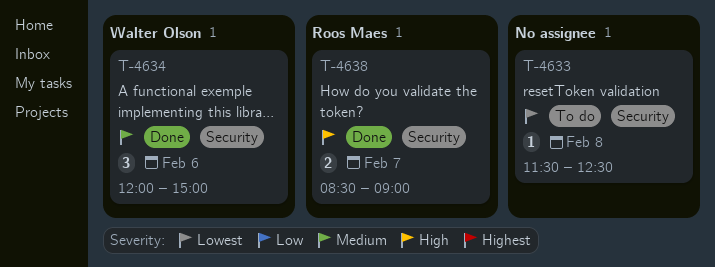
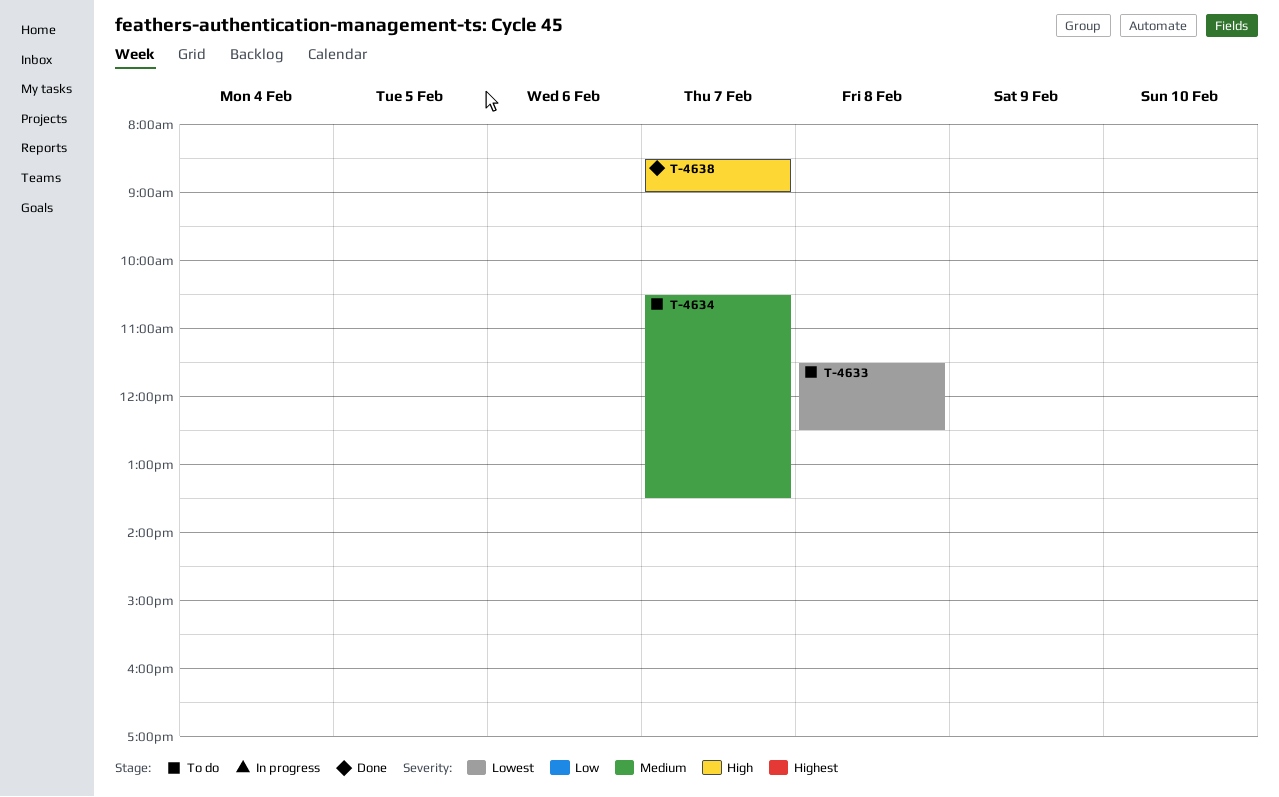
T-4634, status: Done -> To do
T-4634, day: Feb 6 -> Feb 7
T-4634, begins: 12:00 -> 10:30
T-4634, ends: 15:00 -> 13:30

